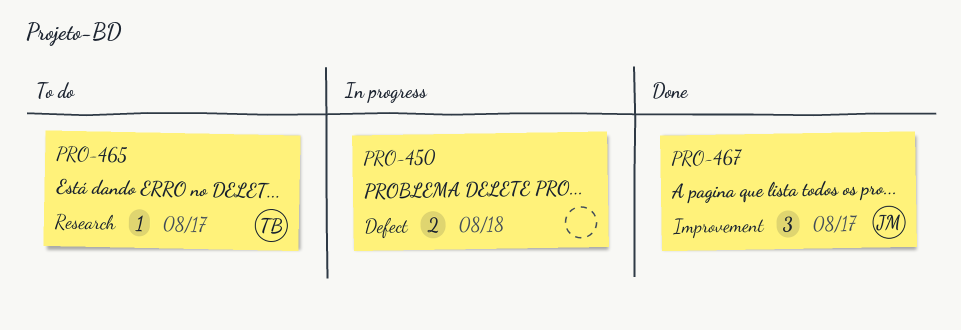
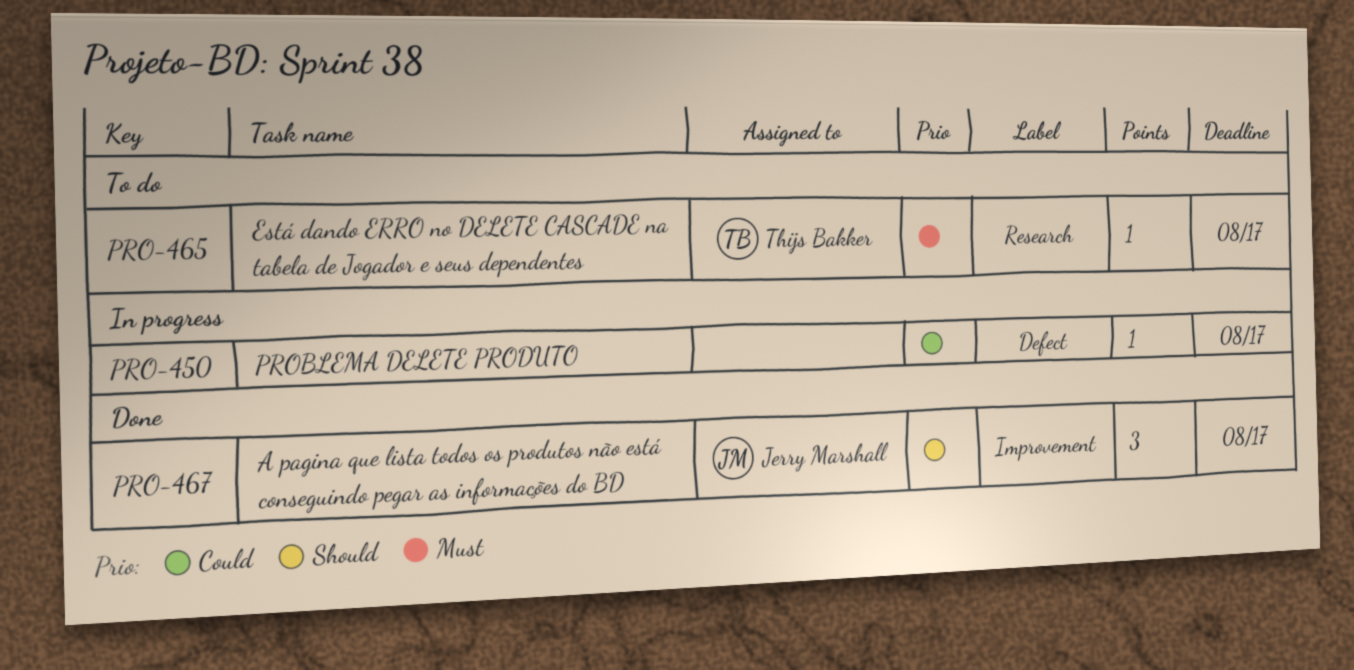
PRO-450, estimate: 2 -> 1
PRO-450, due: Aug 18 -> Aug 17

